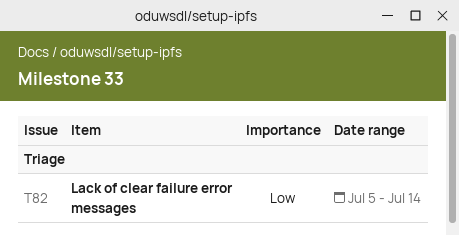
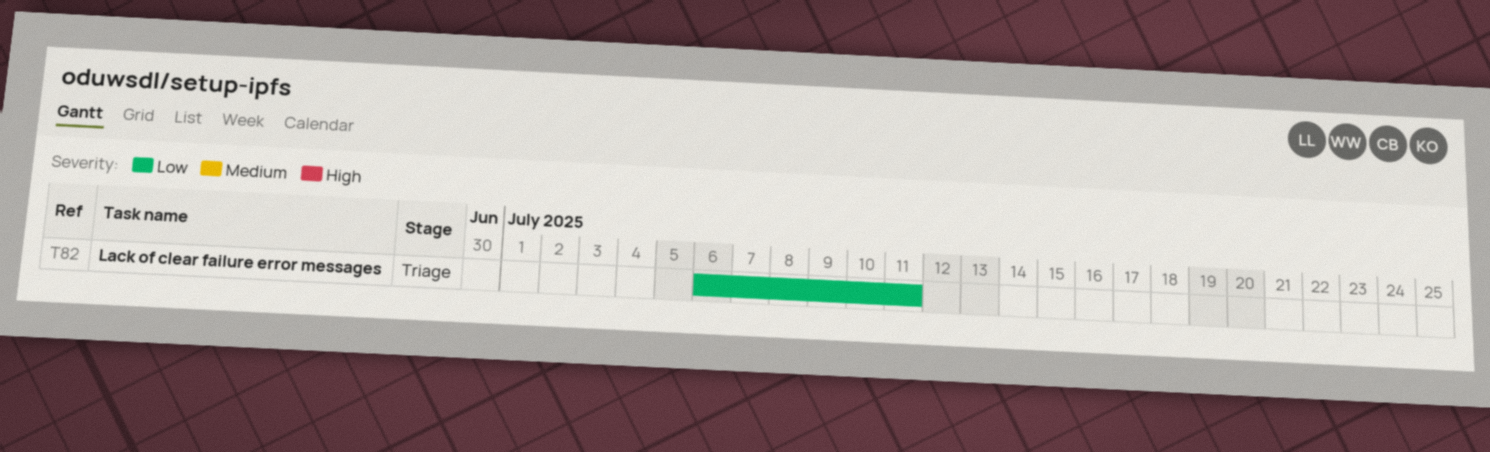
T82, start: Jul 5 -> Jul 6
T82, due: Jul 14 -> Jul 11

